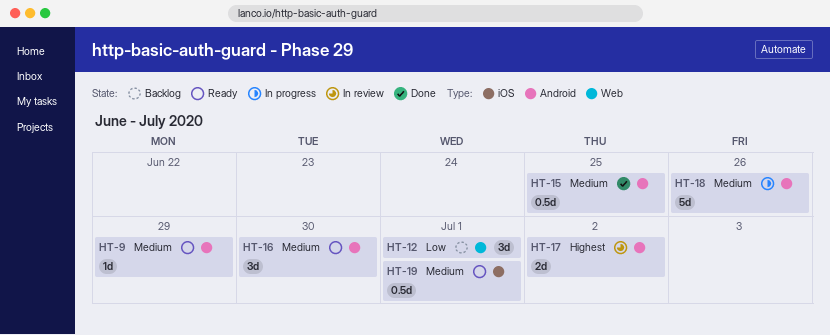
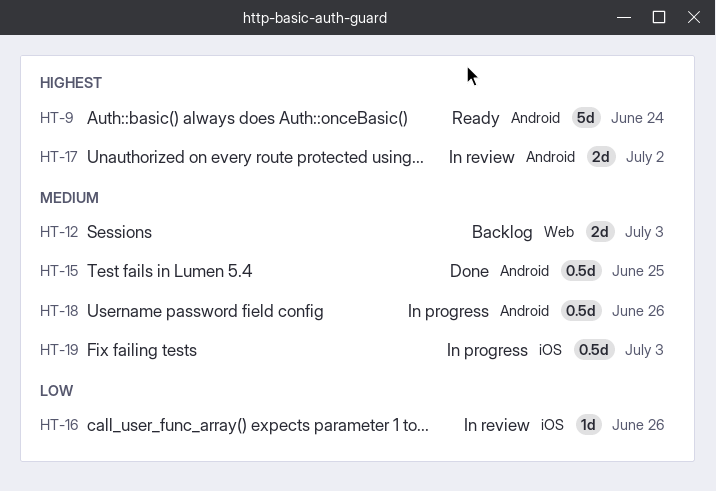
HT-9, priority: Medium -> Highest
HT-9, estimate: 1d -> 5d
HT-9, due: Jun 29 -> Jun 24
HT-12, priority: Low -> Medium
HT-12, estimate: 3d -> 2d
HT-12, due: Jul 1 -> Jul 3
HT-16, status: Ready -> In review
HT-16, priority: Medium -> Low
HT-16, label: Android -> iOS
HT-16, estimate: 3d -> 1d
HT-16, due: Jun 30 -> Jun 26
HT-18, estimate: 5d -> 0.5d
HT-19, status: Ready -> In progress
HT-19, due: Jul 1 -> Jul 3

